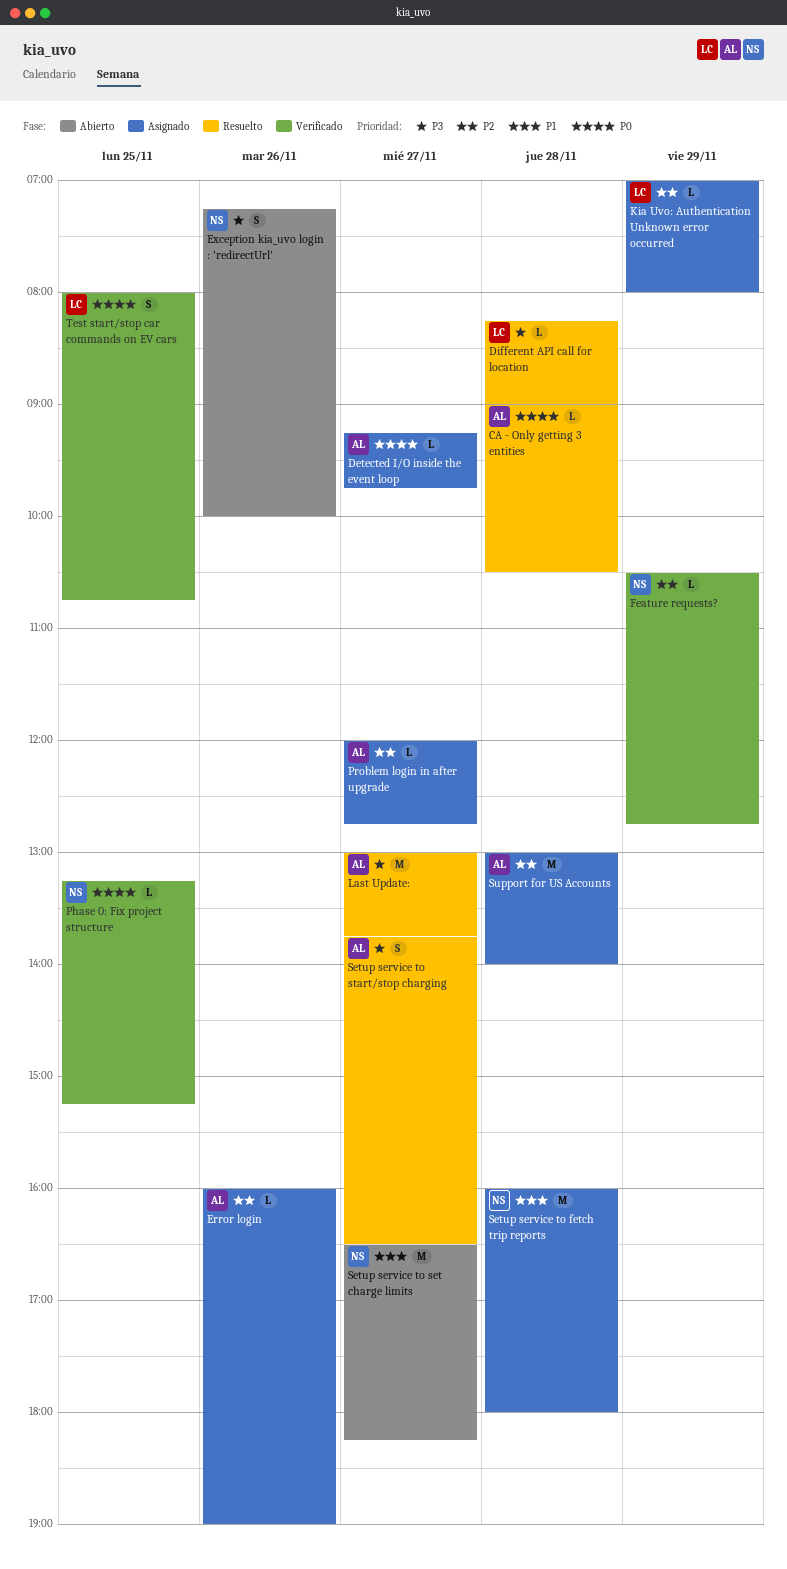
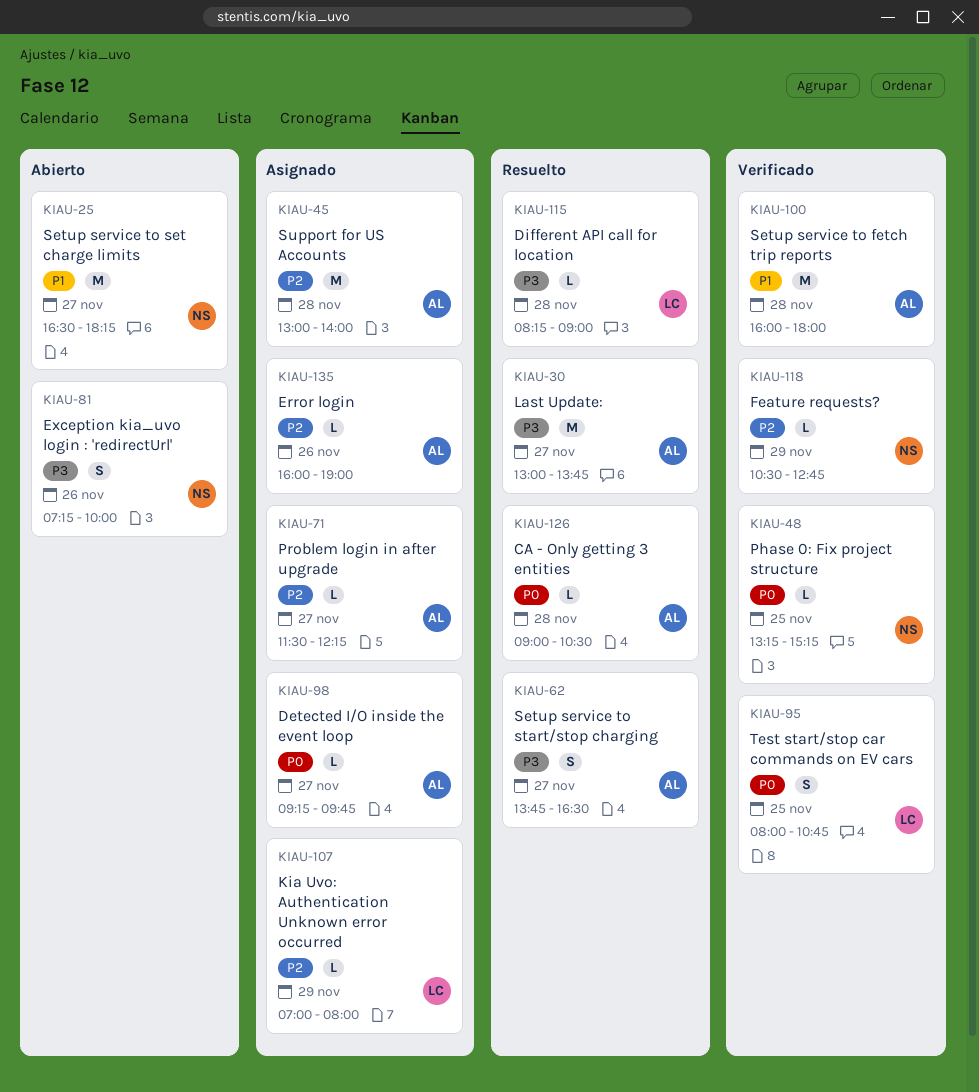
Problem login in after upgrade, begins: 12:00 -> 11:30
Problem login in after upgrade, ends: 12:45 -> 12:15
Setup service to fetch trip reports, status: Asignado -> Verificado
Setup service to fetch trip reports, owner: NS -> AL

